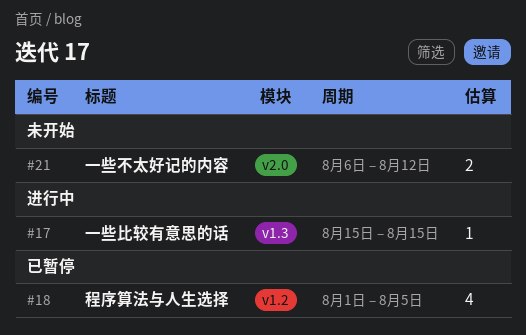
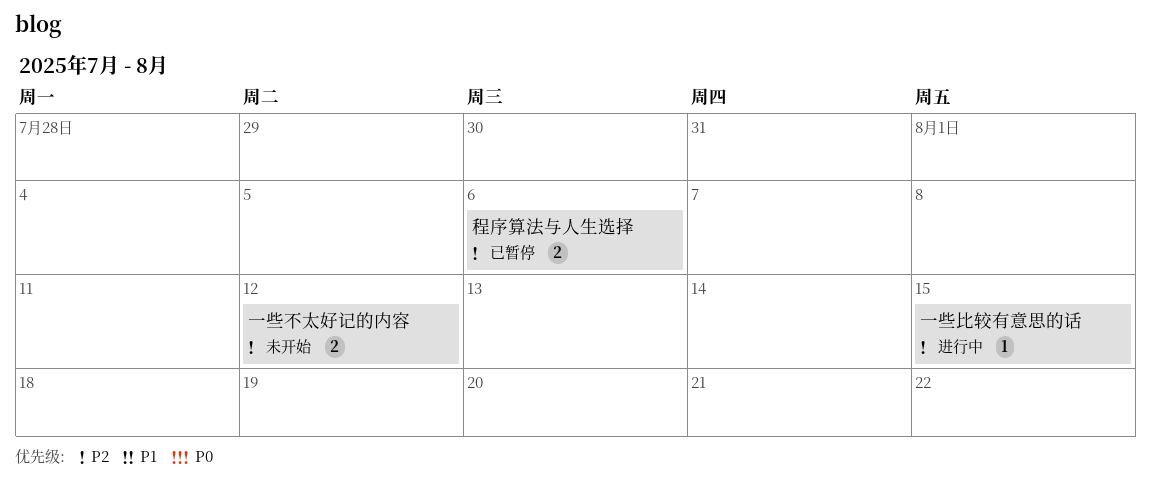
程序算法与人生选择, estimate: 4 -> 2
程序算法与人生选择, due: Aug 5 -> Aug 6

